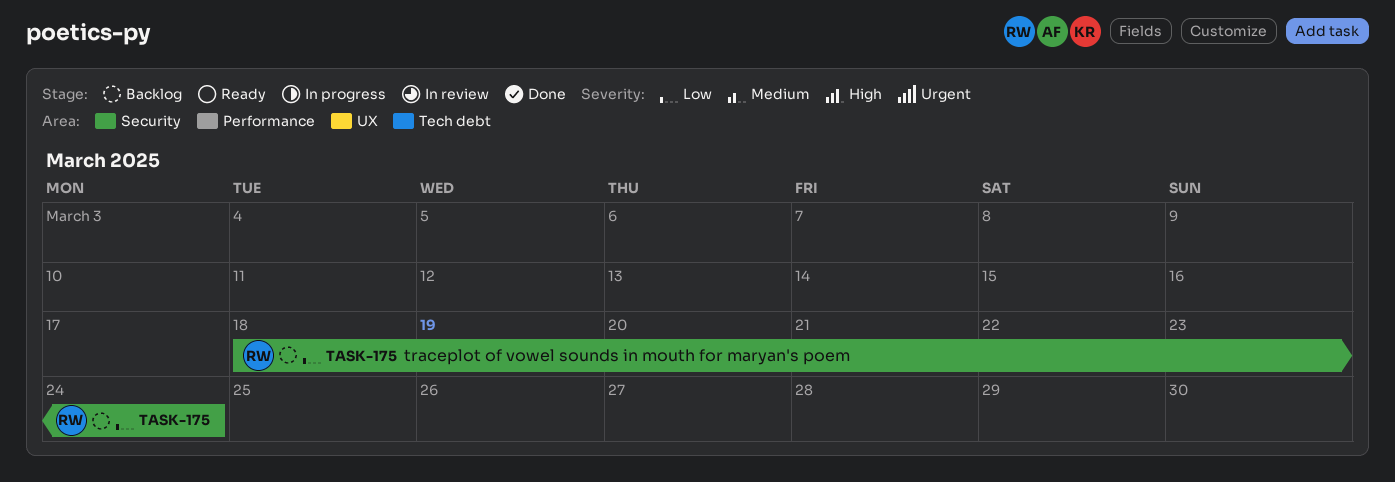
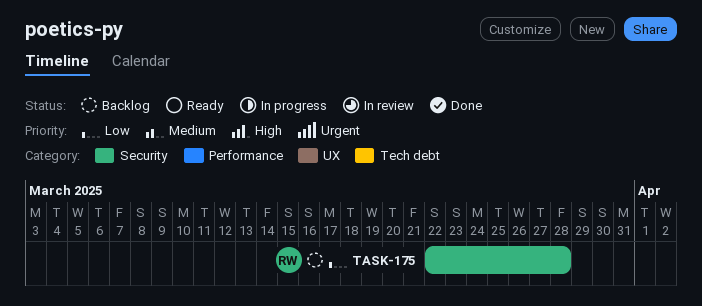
TASK-175, start: Mar 18 -> Mar 22
TASK-175, due: Mar 24 -> Mar 28

